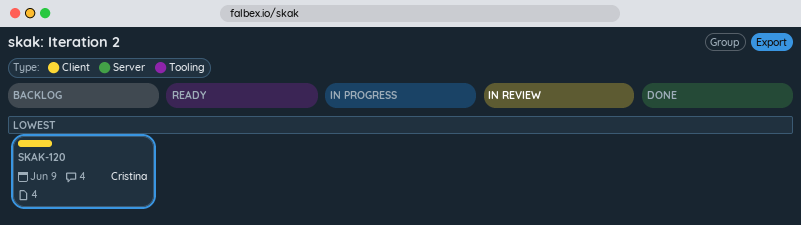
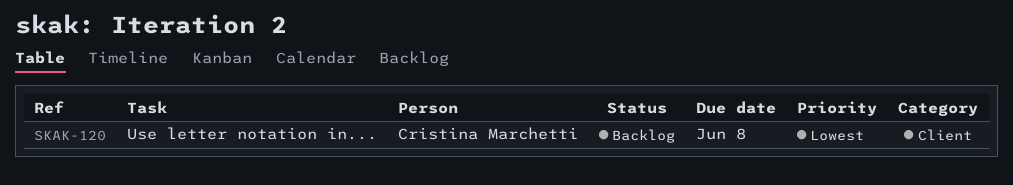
SKAK-120, due: Jun 9 -> Jun 8

